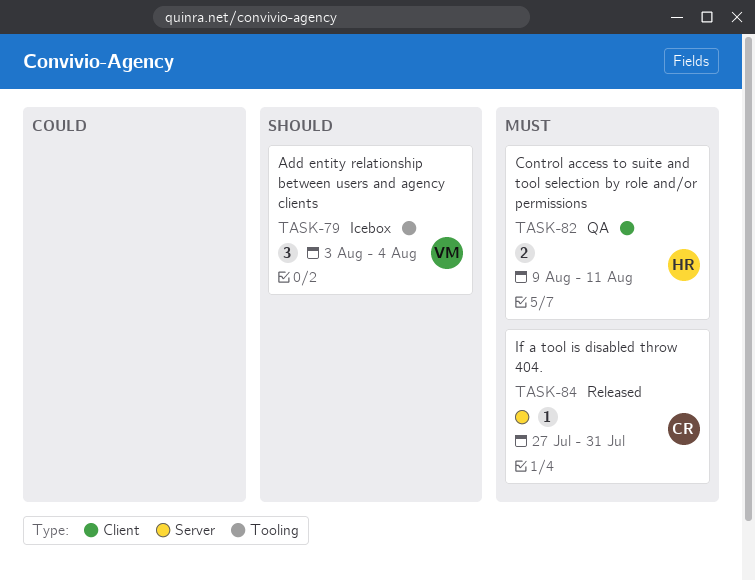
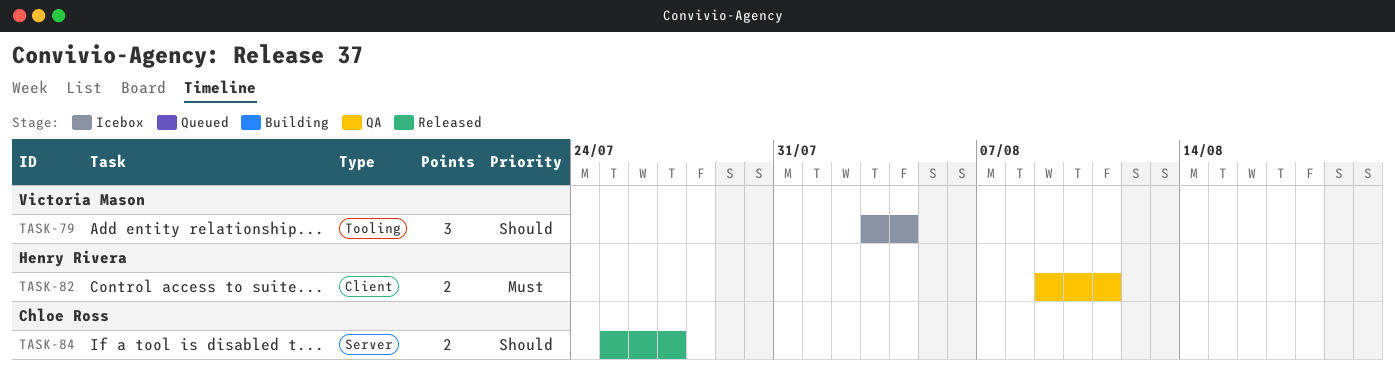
TASK-84, priority: Must -> Should
TASK-84, estimate: 1 -> 2
TASK-84, start: Jul 27 -> Jul 25
TASK-84, due: Jul 31 -> Jul 27

